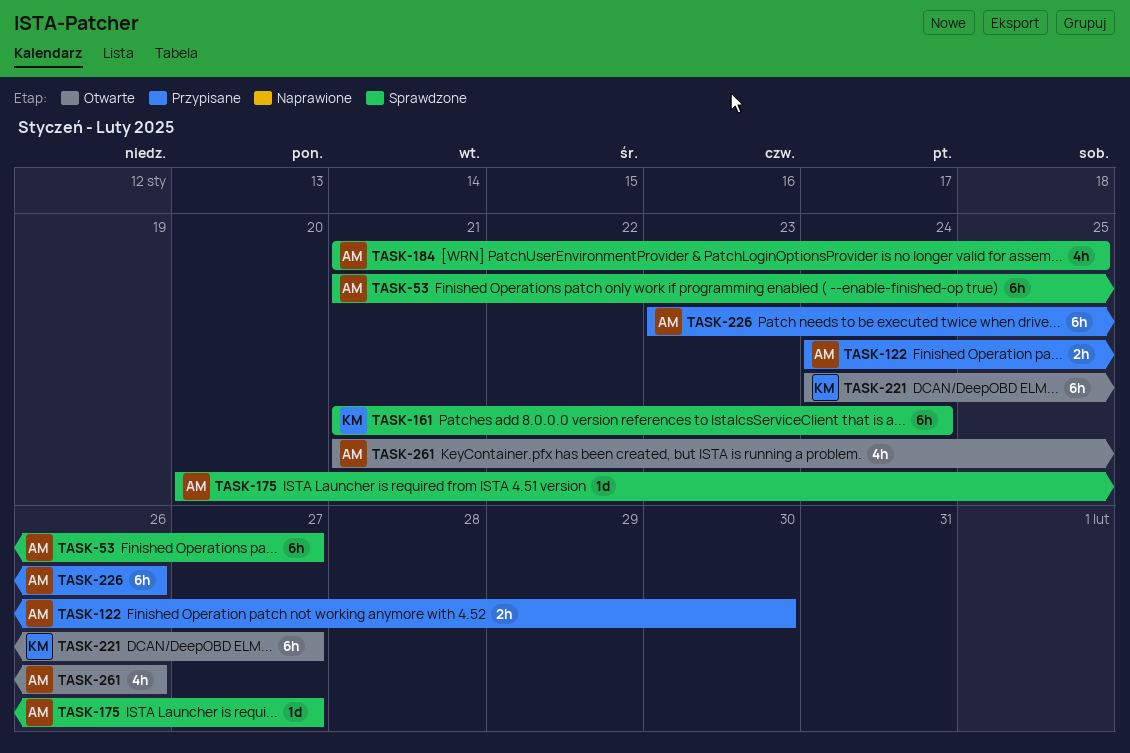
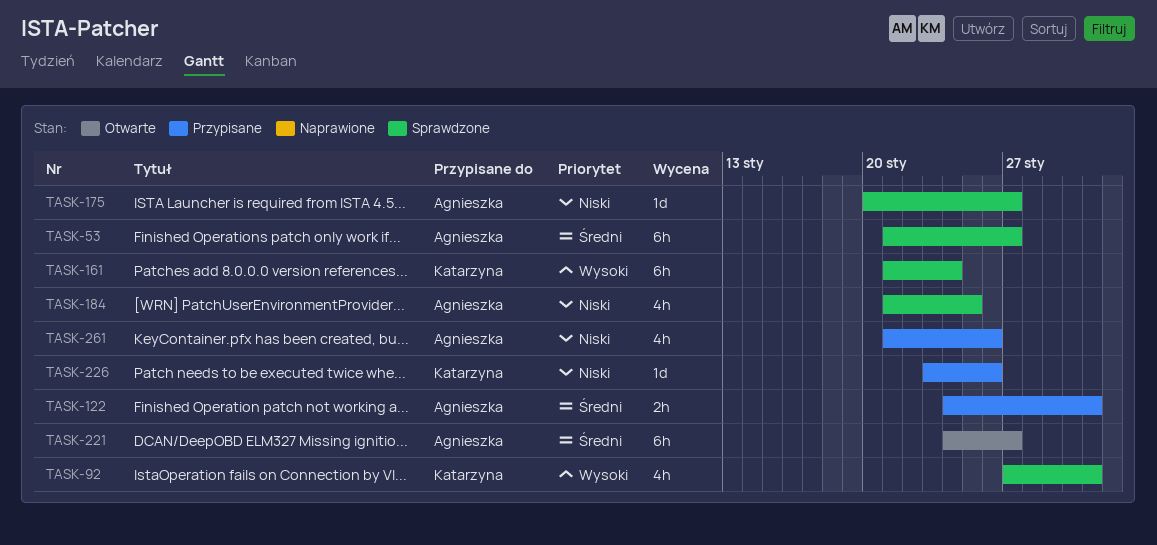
TASK-92: none -> present
TASK-122, due: Jan 30 -> Jan 31
TASK-221, owner: Katarzyna -> Agnieszka
TASK-226, owner: Agnieszka -> Katarzyna
TASK-226, estimate: 6h -> 1d
TASK-261, status: Otwarte -> Przypisane

